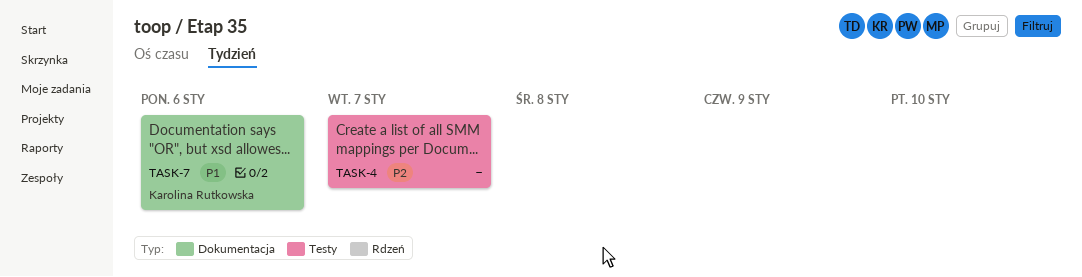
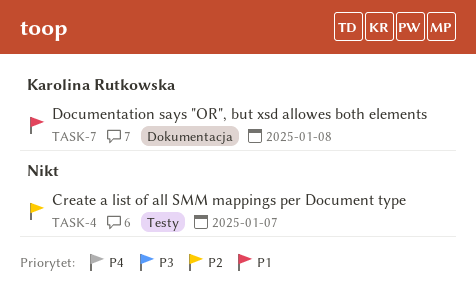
TASK-7, due: Jan 6 -> Jan 8

